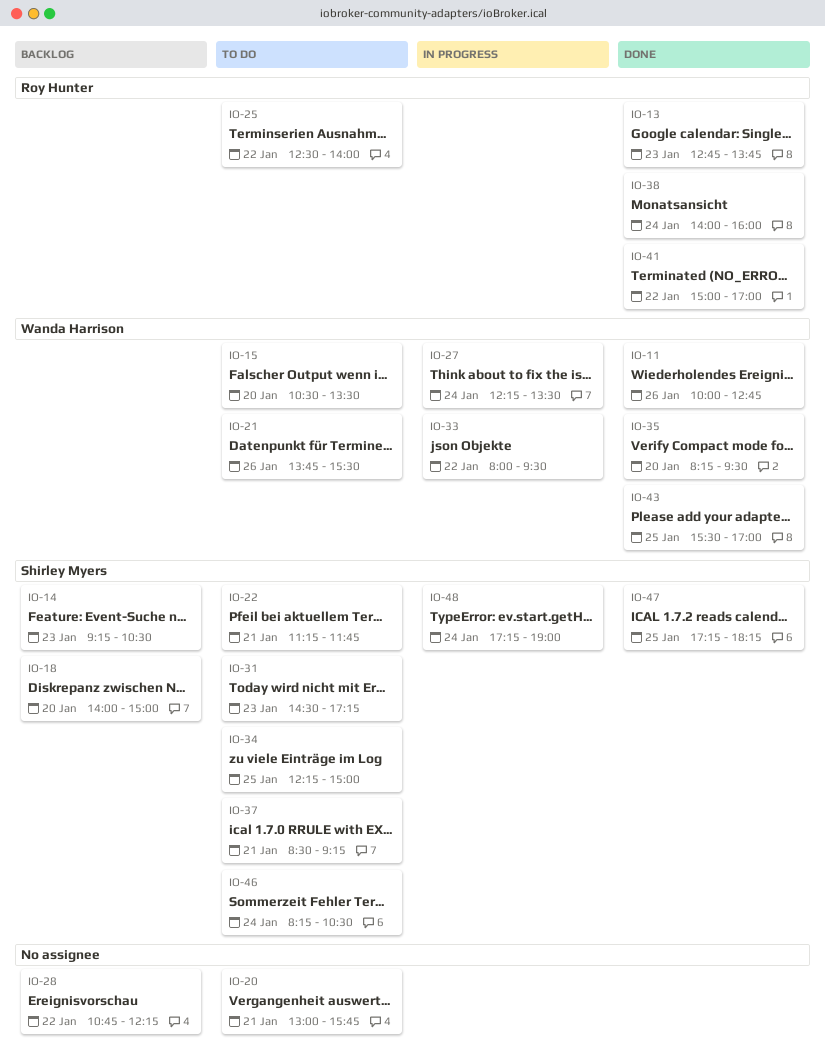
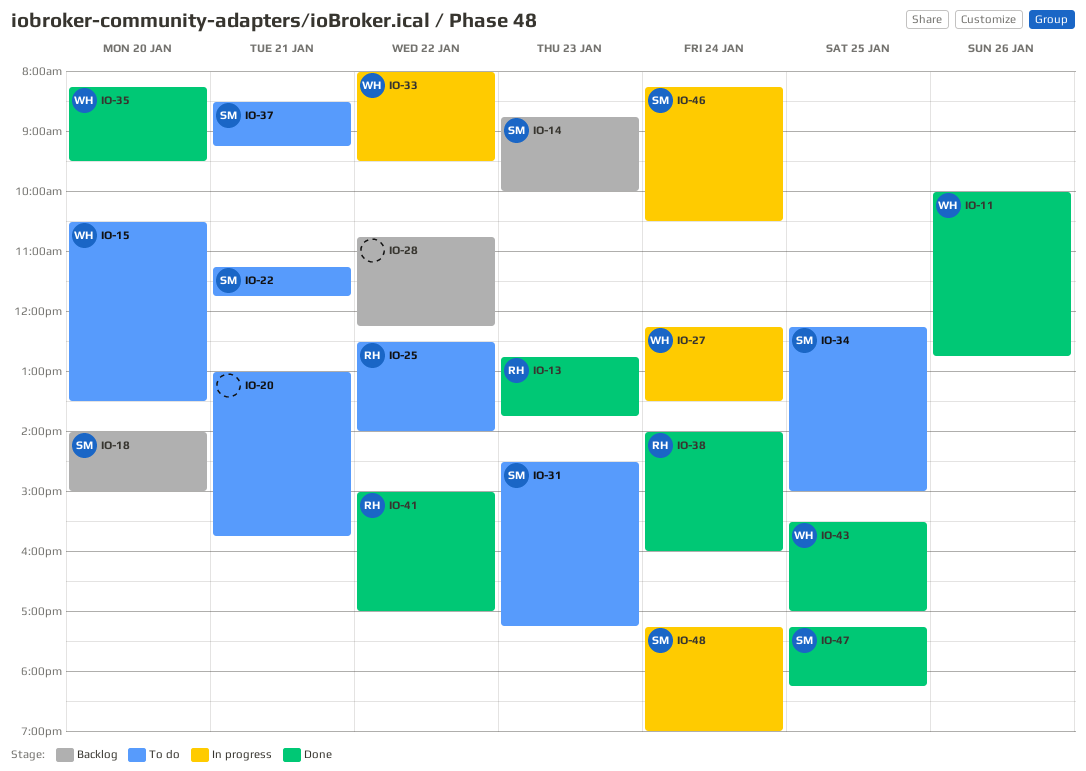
IO-14, begins: 09:15 -> 08:45
IO-14, ends: 10:30 -> 10:00
IO-21: present -> none
IO-46, status: To do -> In progress

